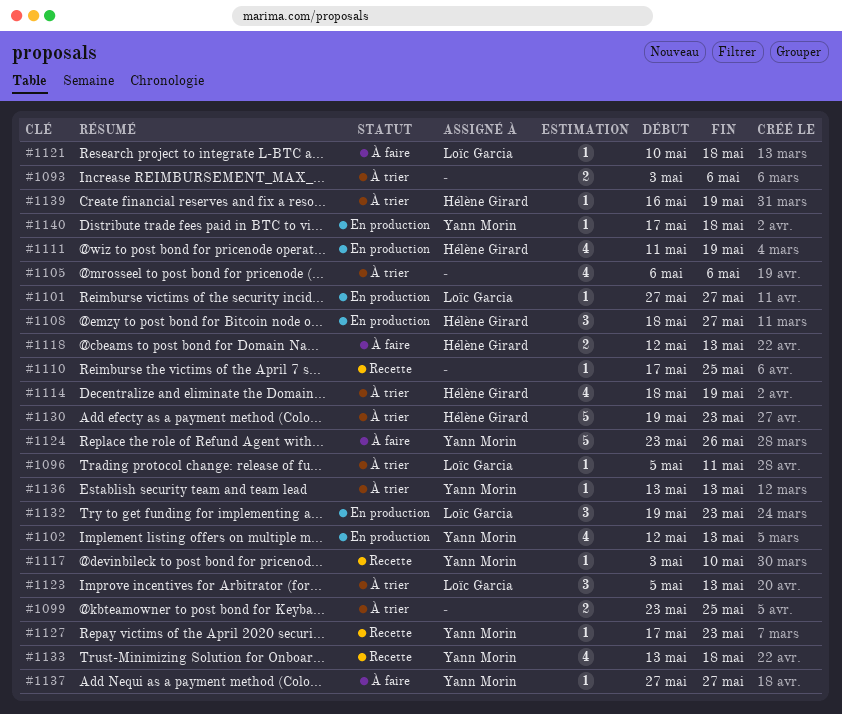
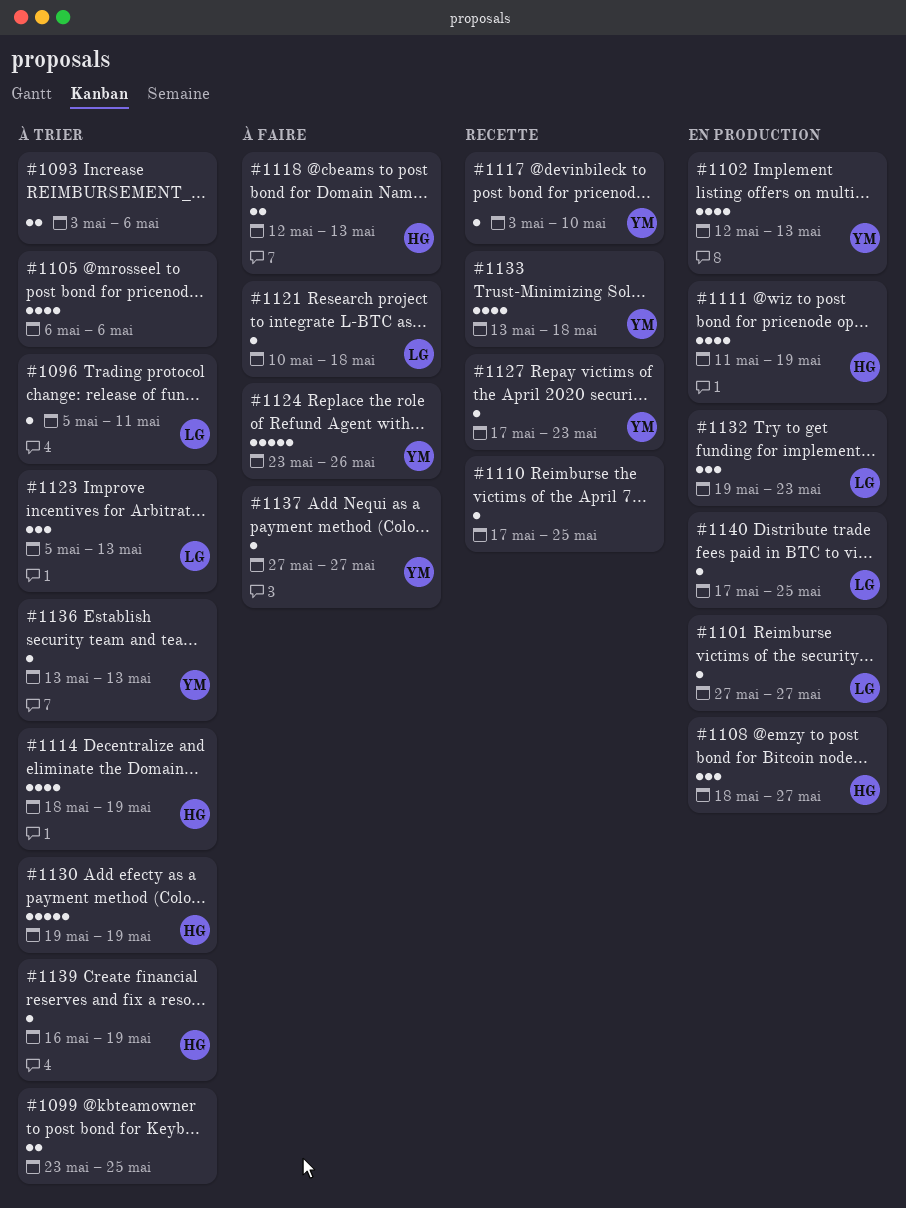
#1130, due: May 23 -> May 19
#1140, owner: Yann Morin -> Loïc Garcia
#1140, due: May 18 -> May 25

